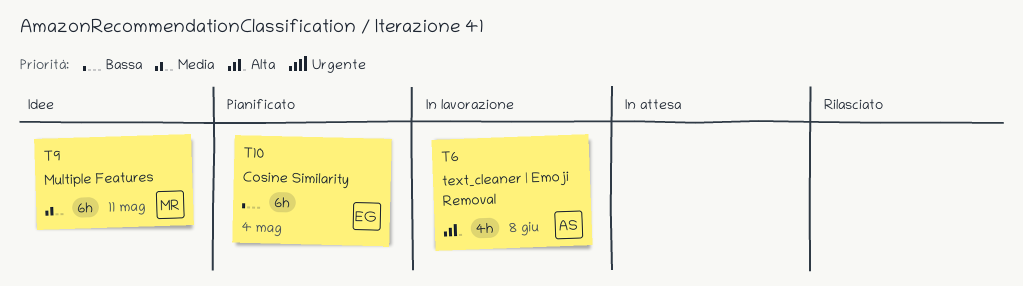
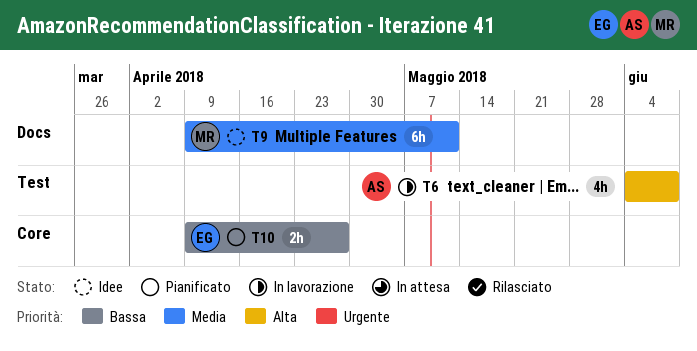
T10, estimate: 6h -> 2h
T10, due: May 4 -> Apr 27

